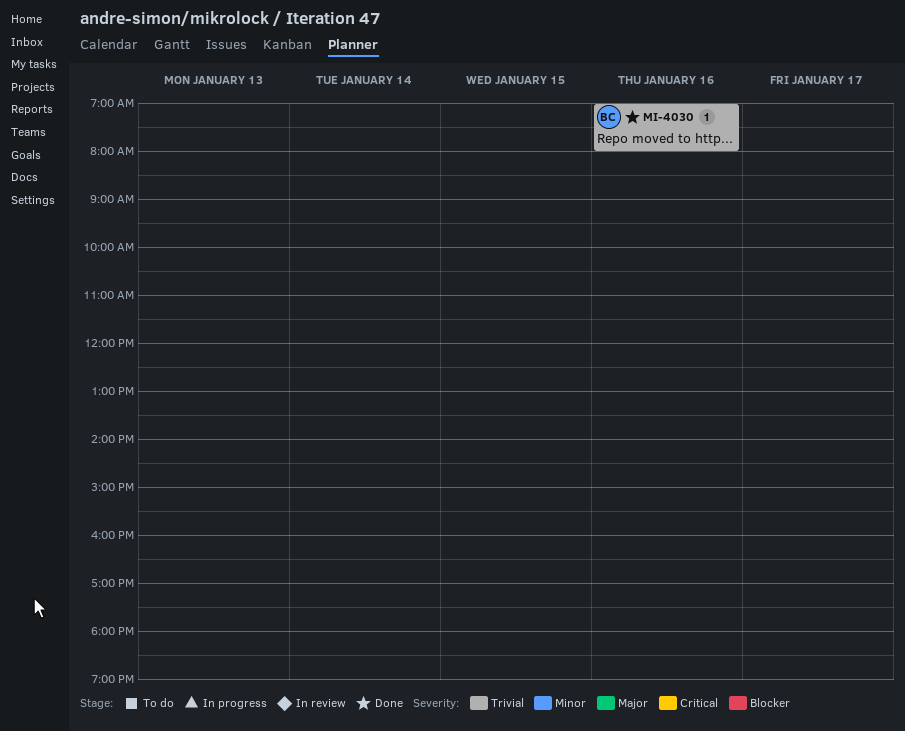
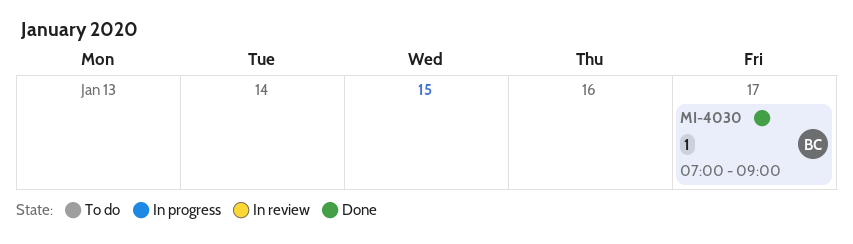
MI-4030, day: Jan 16 -> Jan 17
MI-4030, ends: 08:00 -> 09:00

